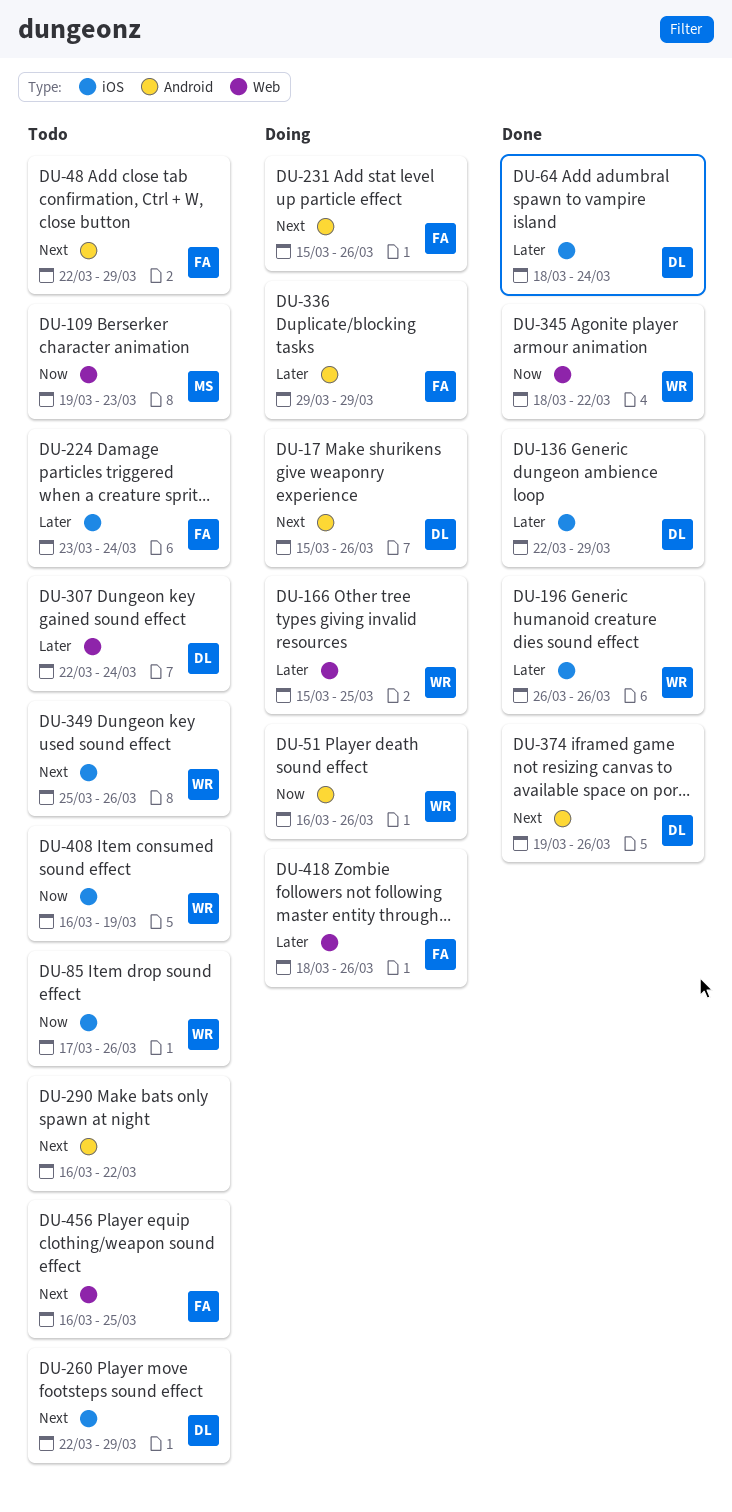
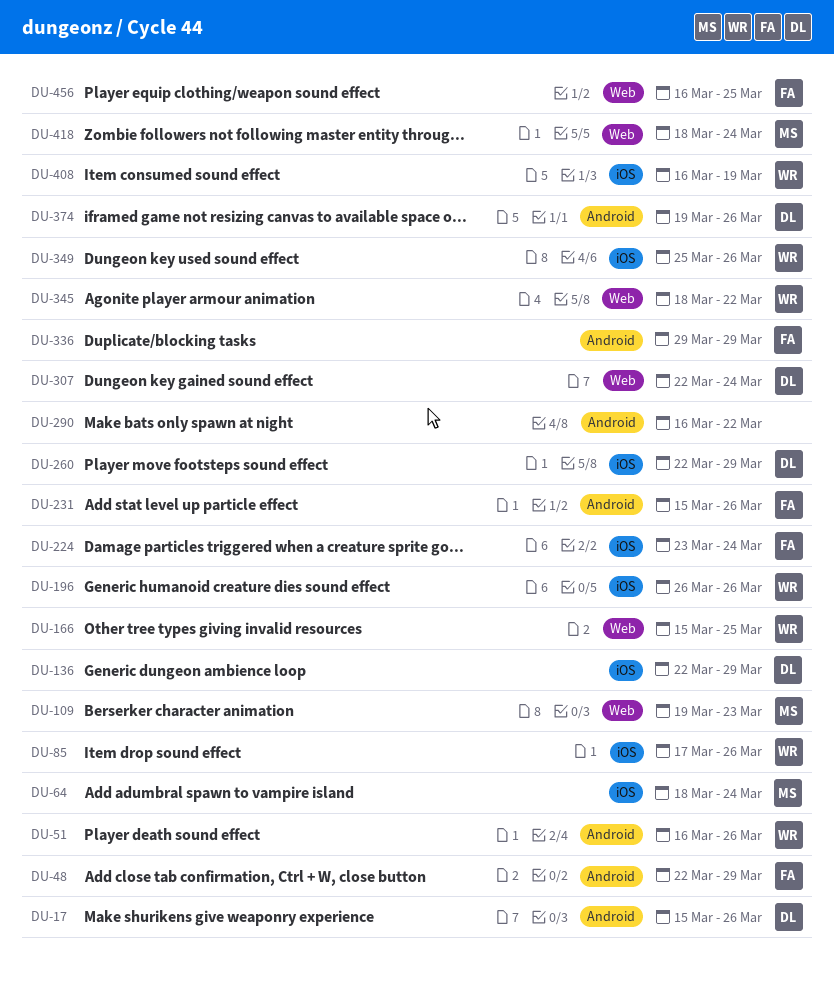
DU-64, owner: DL -> MS
DU-418, owner: FA -> MS
DU-418, due: Mar 26 -> Mar 24

